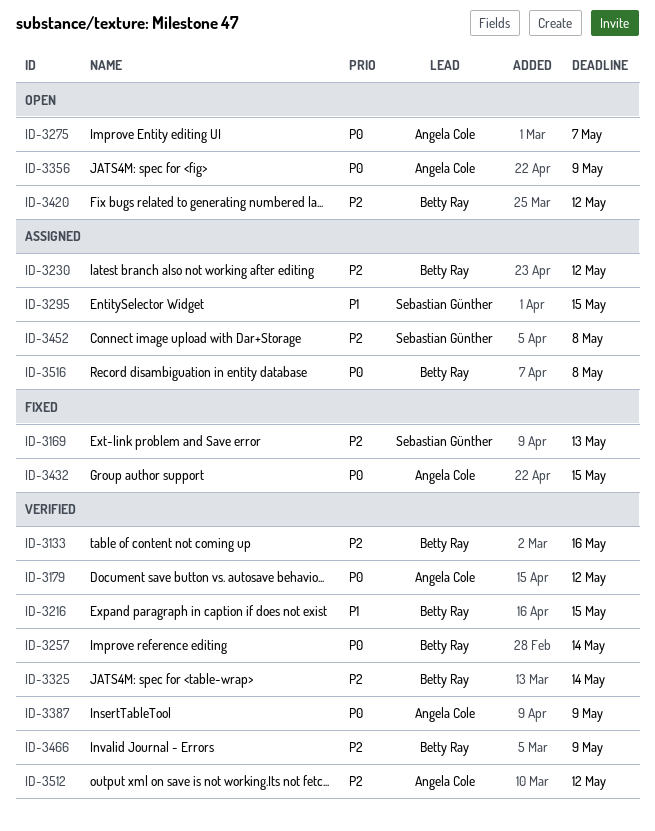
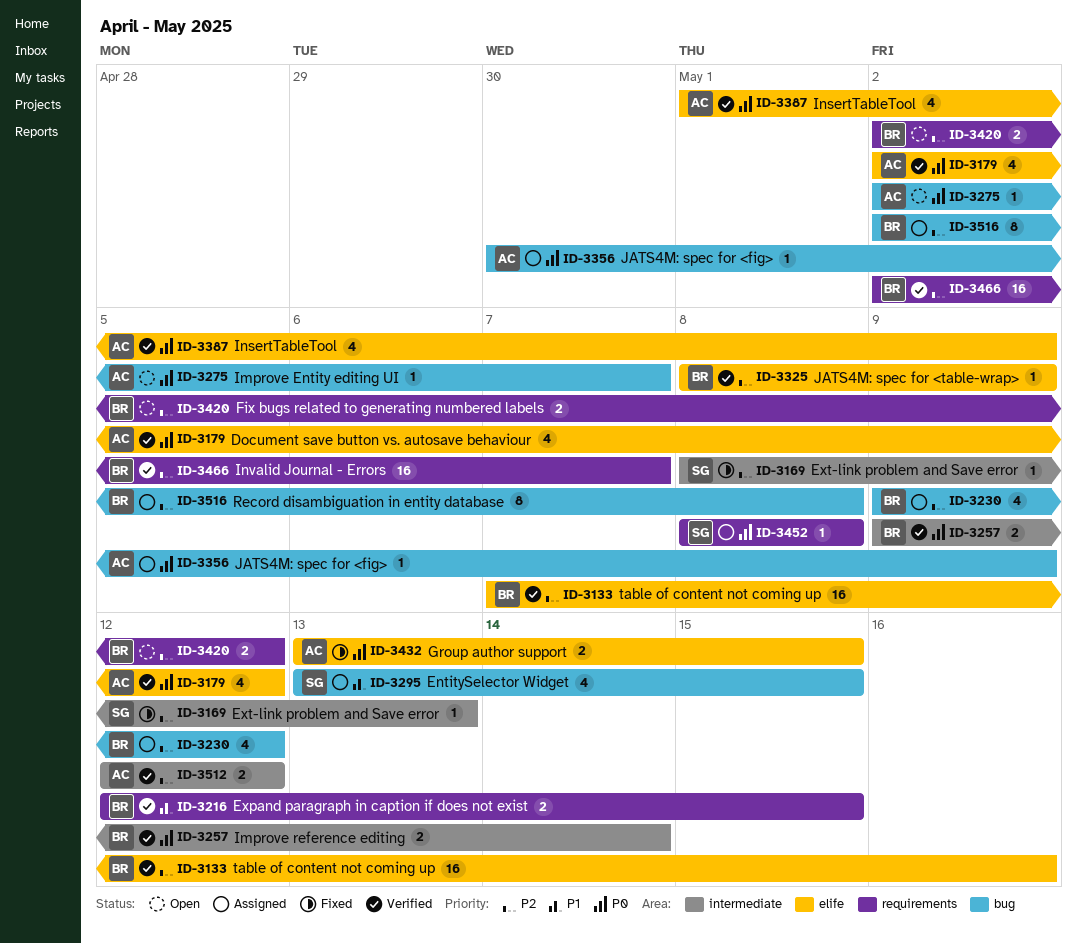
ID-3325, due: May 14 -> May 9
ID-3356, status: Open -> Assigned
ID-3452, priority: P2 -> P0
ID-3466, due: May 9 -> May 7
ID-3516, priority: P0 -> P2

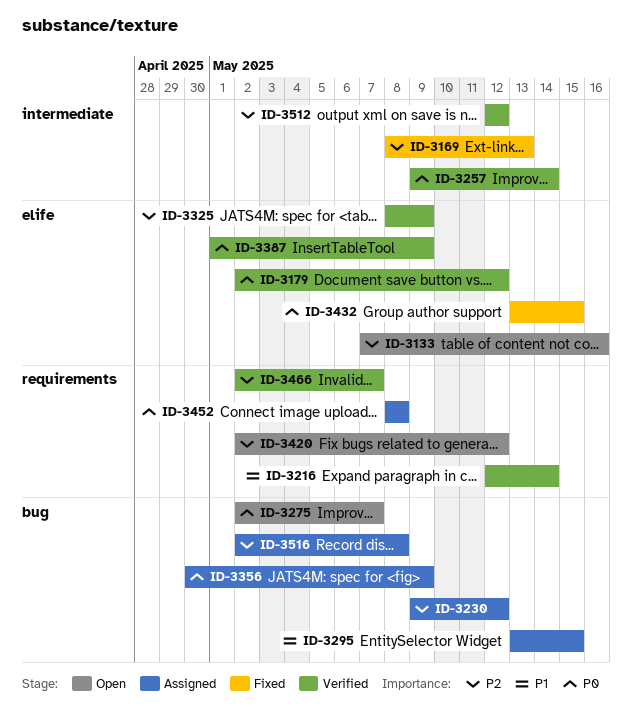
ID-3133, status: Verified -> Open
ID-3216, due: May 15 -> May 14

